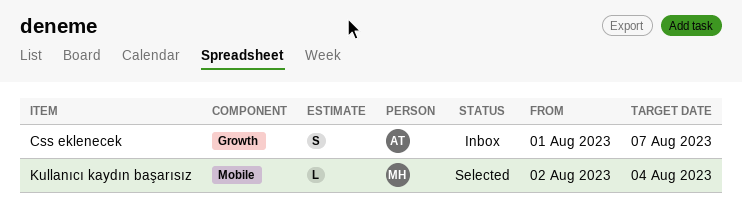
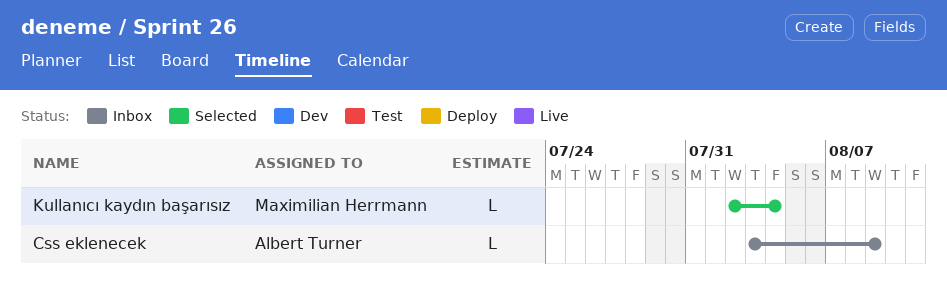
Css eklenecek, estimate: S -> L
Css eklenecek, start: Aug 1 -> Aug 3
Css eklenecek, due: Aug 7 -> Aug 9

